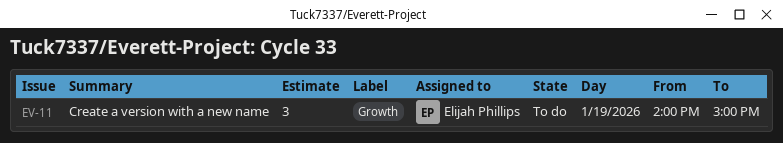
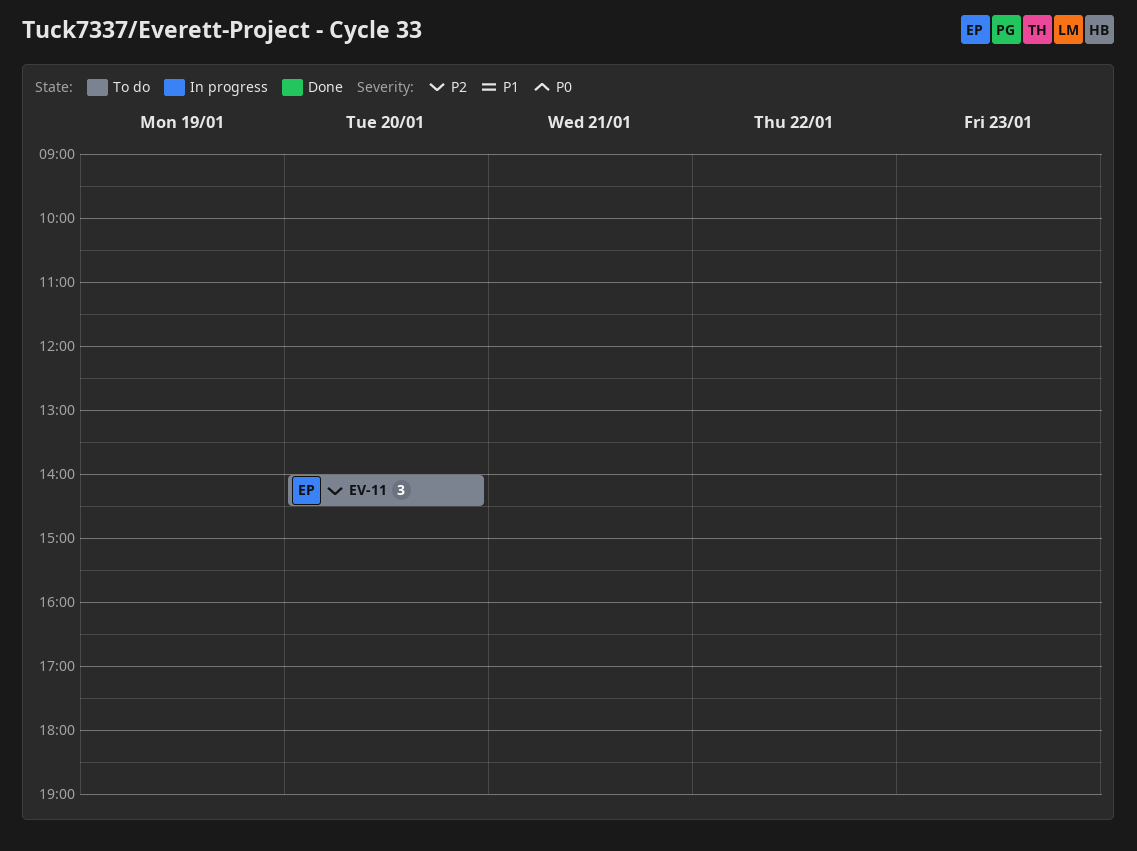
EV-11, day: Jan 19 -> Jan 20
EV-11, ends: 15:00 -> 14:30

